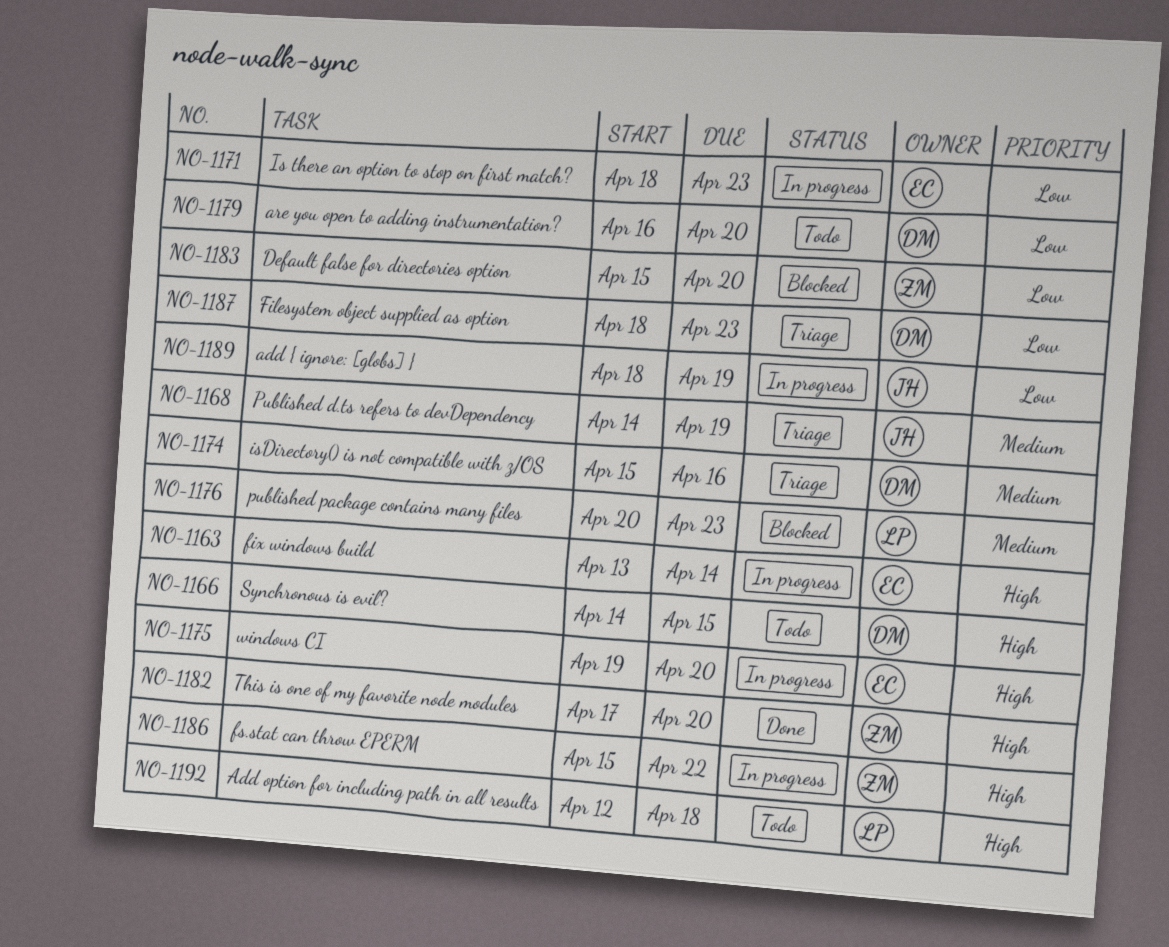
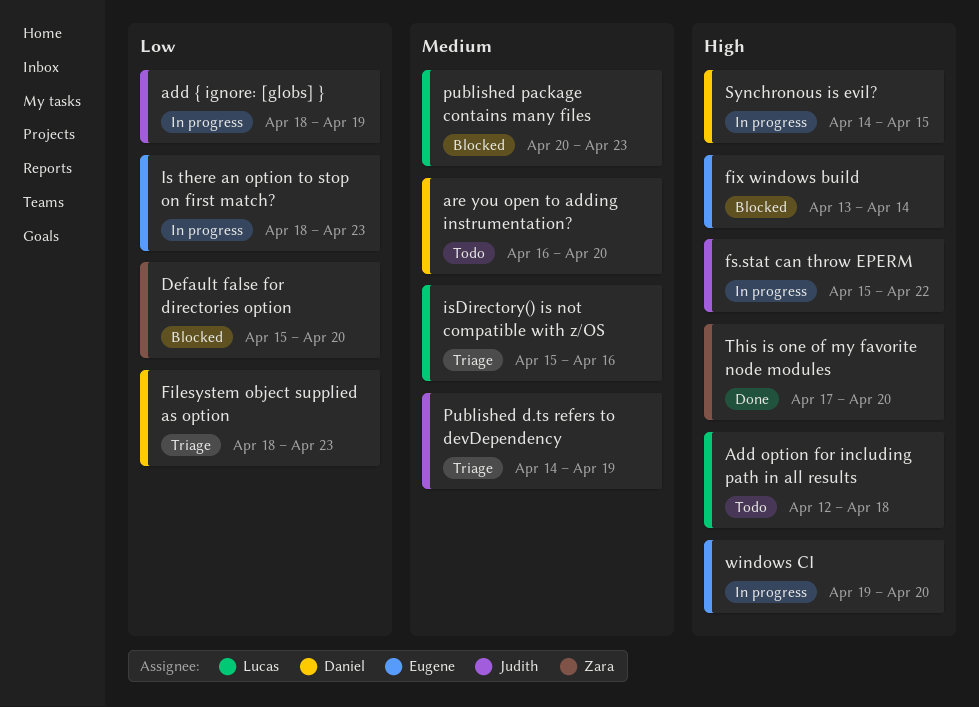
are you open to adding instrumentation?, priority: Low -> Medium
fix windows build, status: In progress -> Blocked
fs.stat can throw EPERM, owner: Zara -> Judith
isDirectory() is not compatible with z/OS, owner: Daniel -> Lucas
Synchronous is evil?, status: Todo -> In progress

